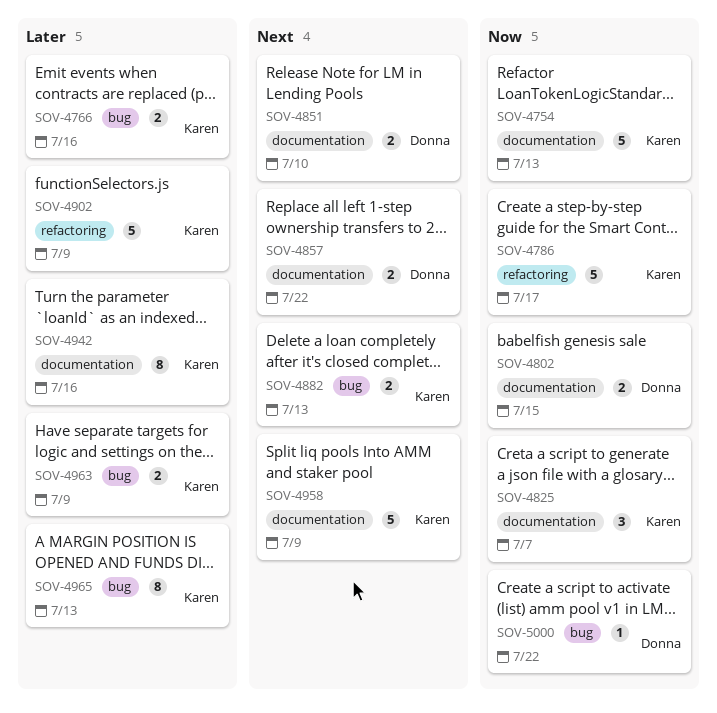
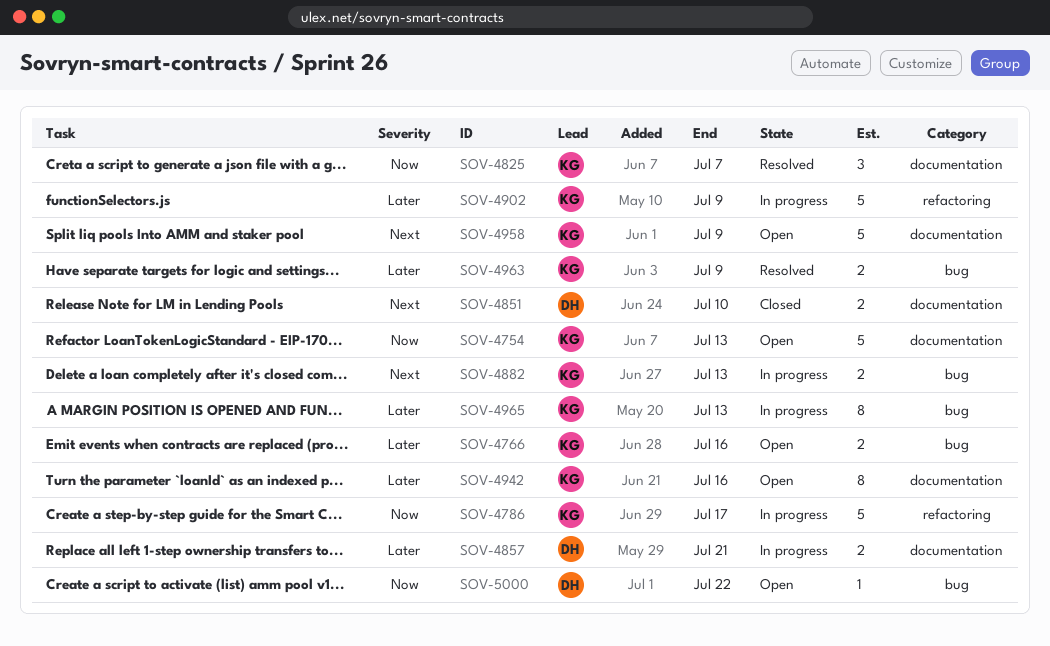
SOV-4802: present -> none
SOV-4857, priority: Next -> Later
SOV-4857, due: Jul 22 -> Jul 21

